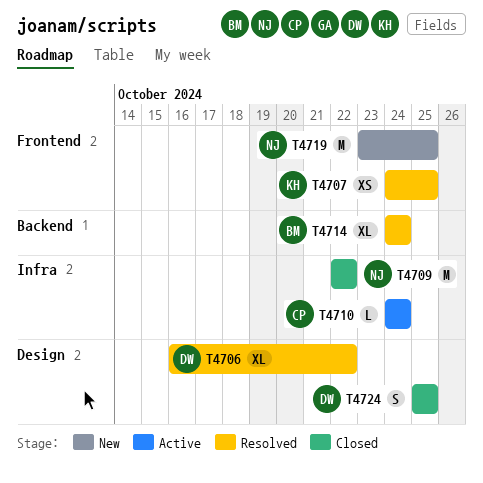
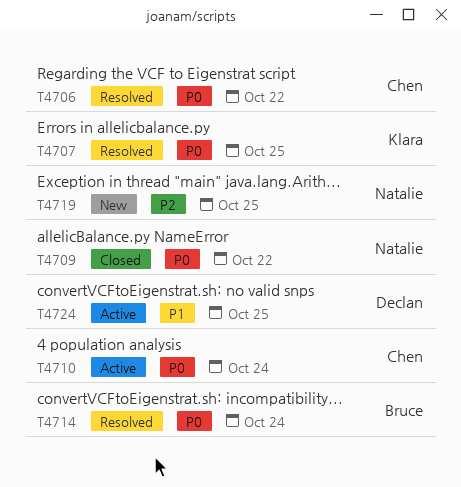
T4706, owner: Declan -> Chen
T4724, status: Closed -> Active

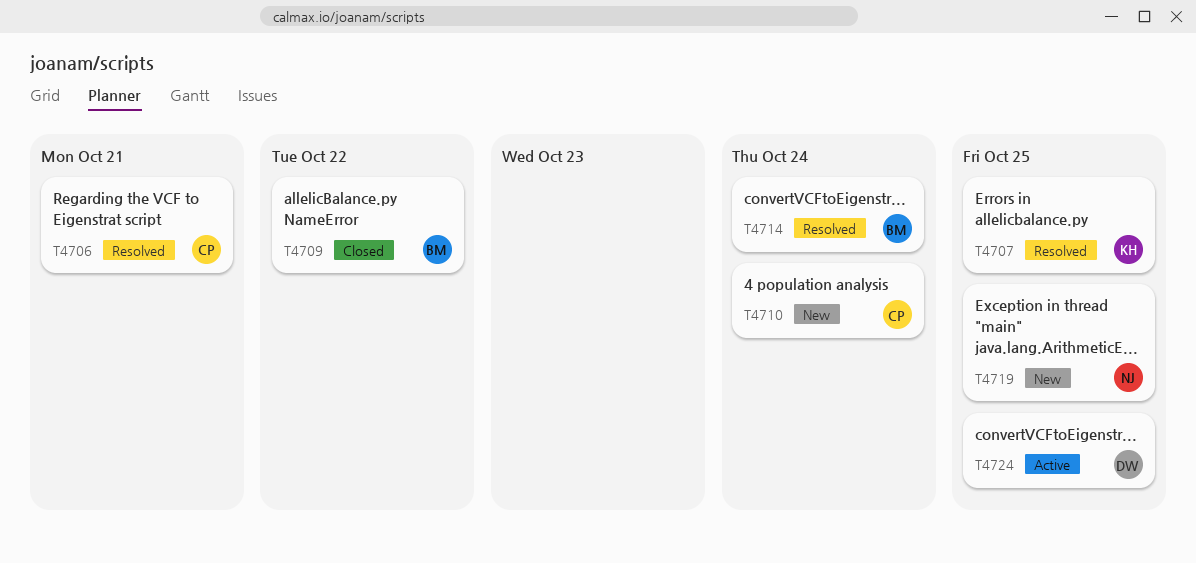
T4706, due: Oct 22 -> Oct 21
T4709, owner: Natalie -> Bruce
T4710, status: Active -> New

